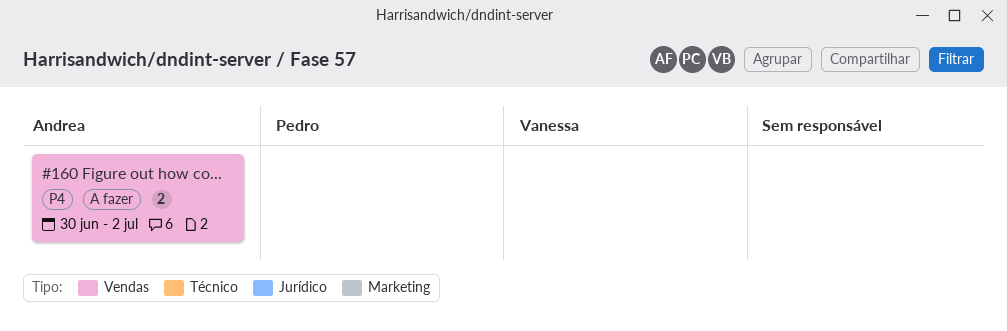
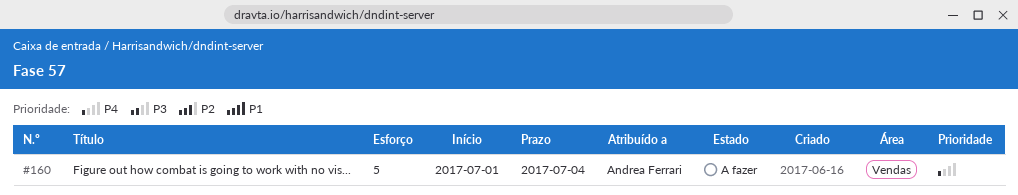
#160, estimate: 2 -> 5
#160, start: Jun 30 -> Jul 1
#160, due: Jul 2 -> Jul 4

